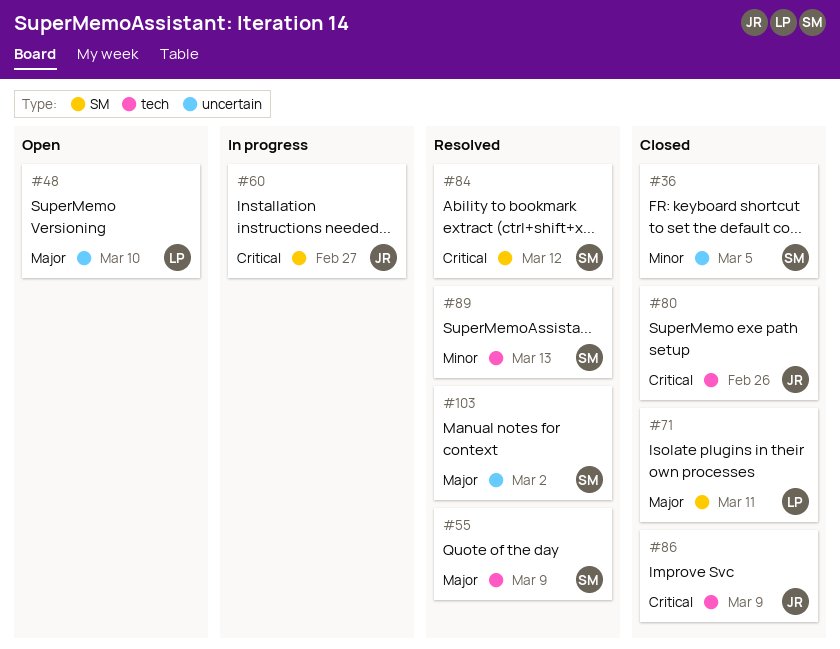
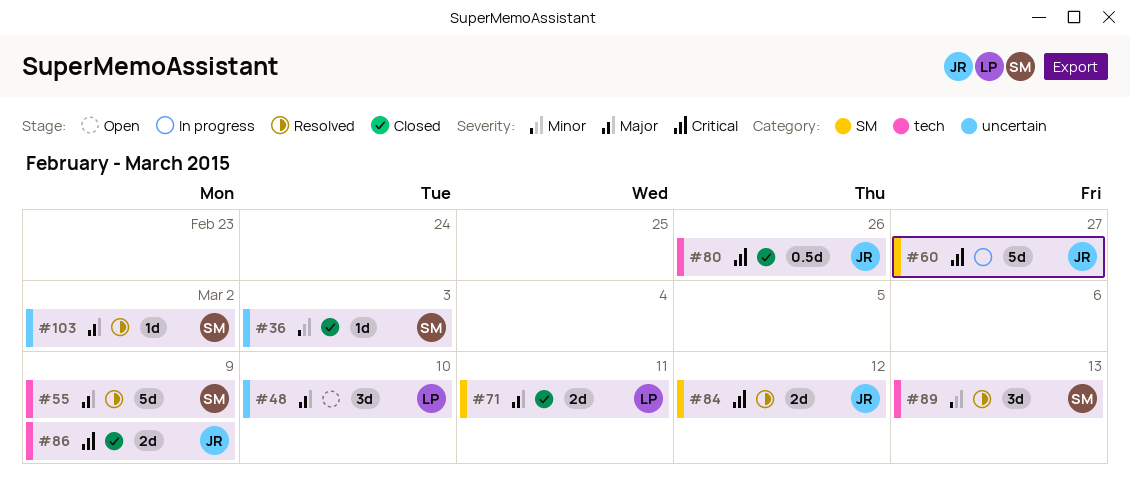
#36, due: Mar 5 -> Mar 3
#84, owner: SM -> JR

